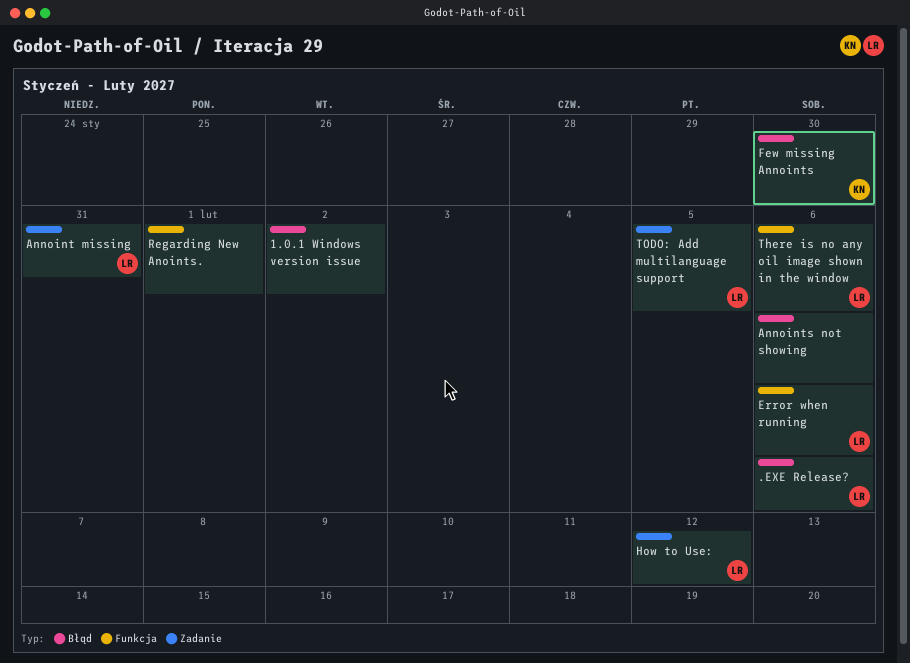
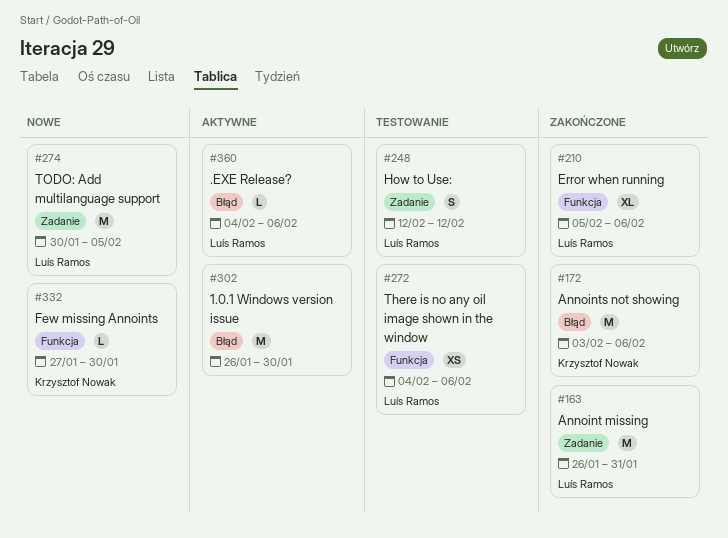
1.0.1 Windows version issue, due: Feb 2 -> Jan 30
Annoints not showing, owner: none -> Krzysztof Nowak
Few missing Annoints, label: Błąd -> Funkcja
Regarding New Anoints.: present -> none

